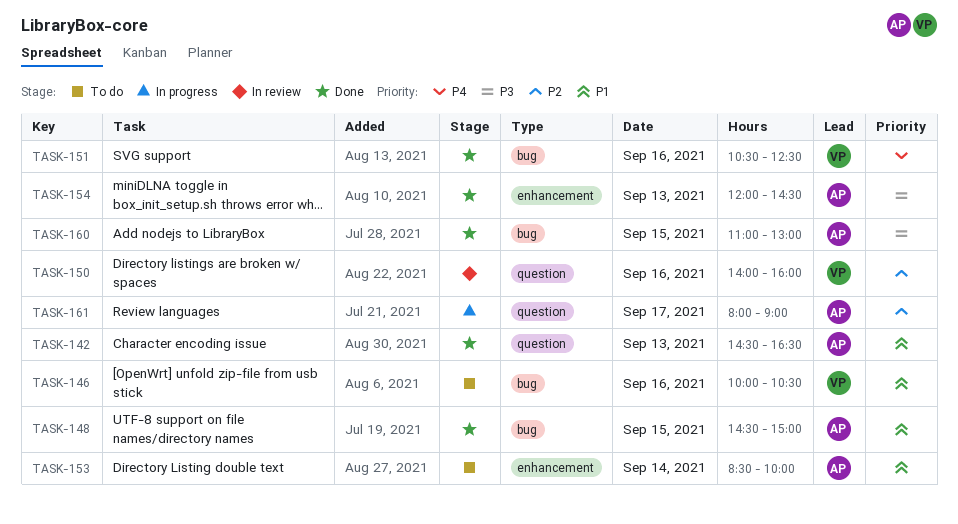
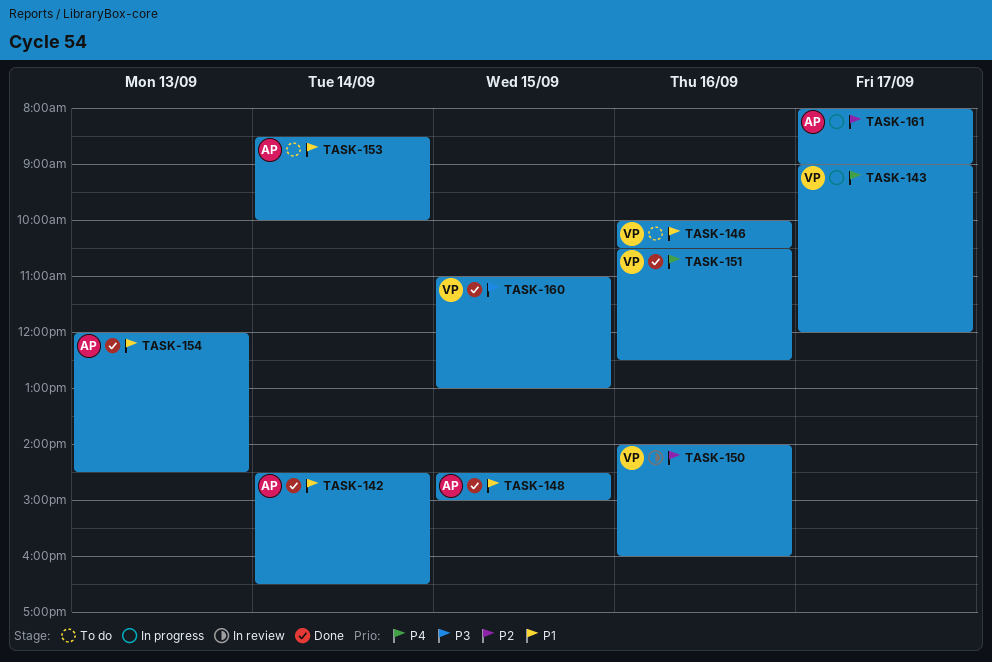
TASK-142, day: Sep 13 -> Sep 14
TASK-143: none -> present
TASK-154, priority: P3 -> P1
TASK-160, owner: AP -> VP

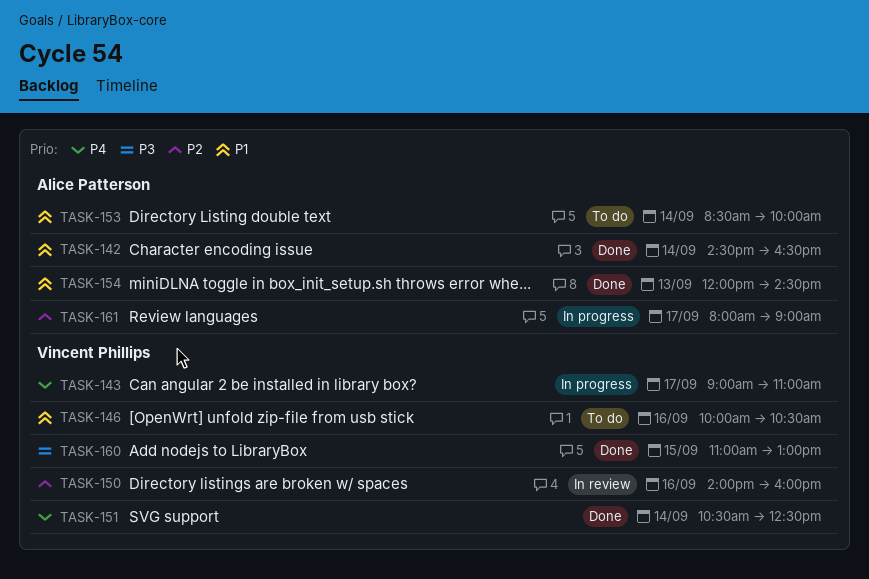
TASK-143, ends: 12:00 -> 11:00
TASK-148: present -> none
TASK-151, day: Sep 16 -> Sep 14

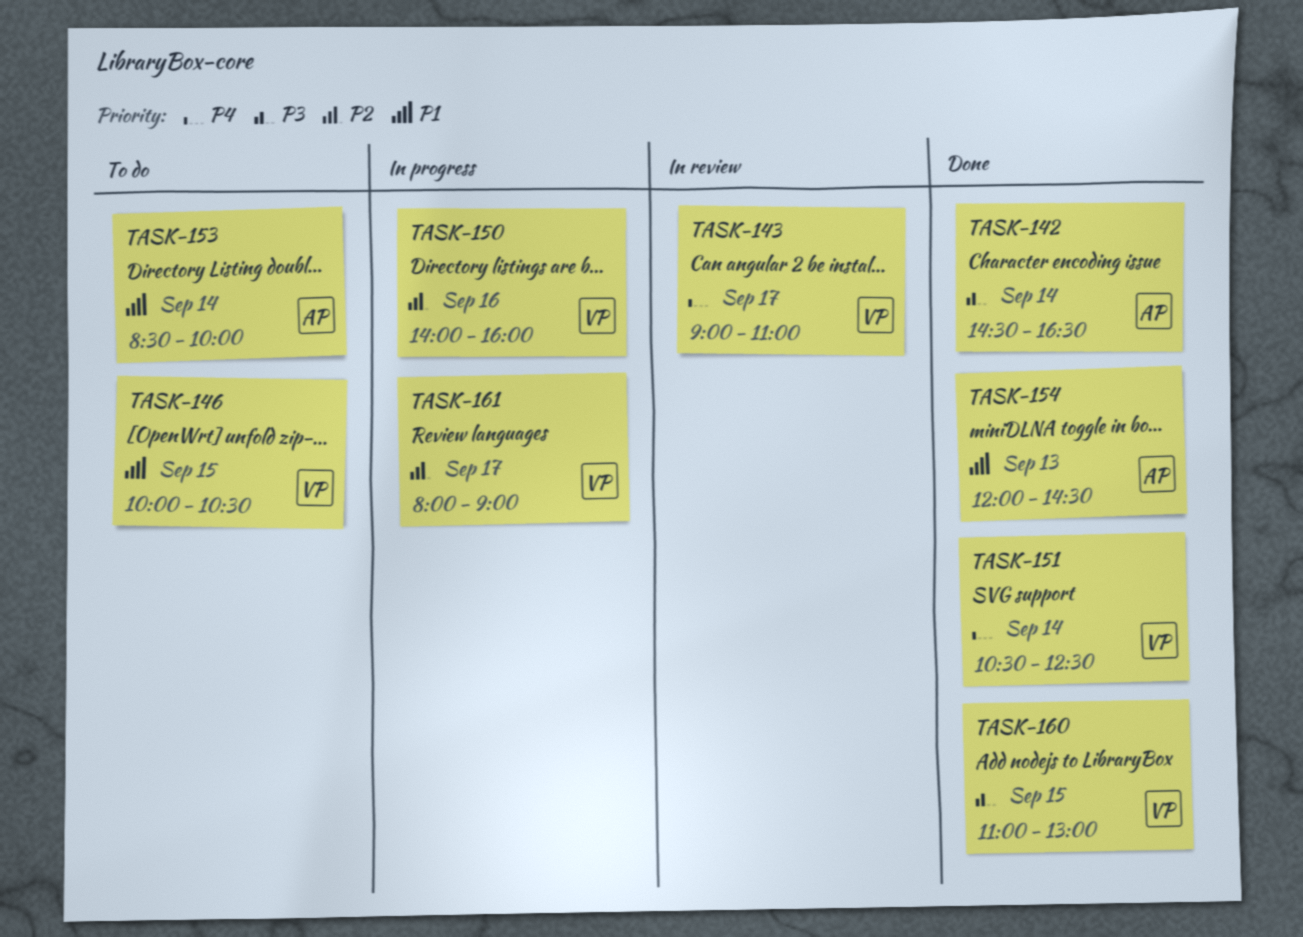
TASK-142, priority: P1 -> P3
TASK-143, status: In progress -> In review
TASK-146, day: Sep 16 -> Sep 15
TASK-150, status: In review -> In progress
TASK-161, owner: Alice Patterson -> Vincent Phillips

